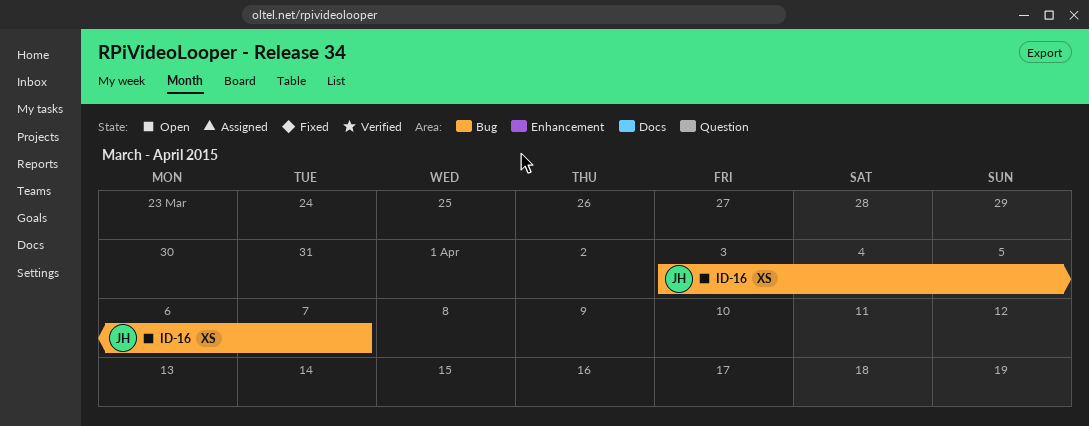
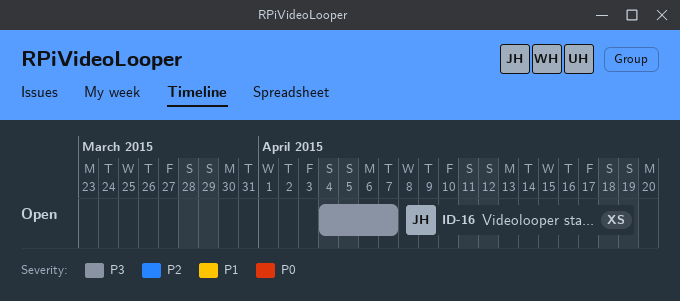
ID-16, start: Apr 3 -> Apr 4

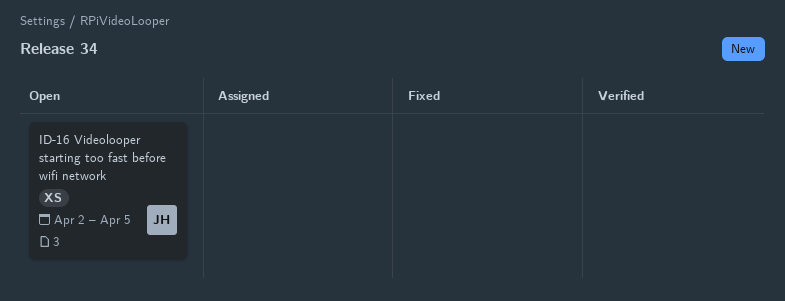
ID-16, start: Apr 4 -> Apr 2
ID-16, due: Apr 7 -> Apr 5

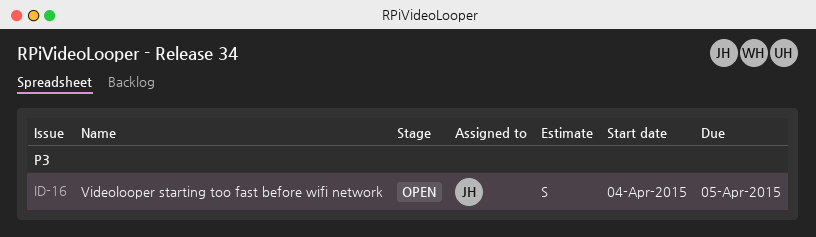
ID-16, estimate: XS -> S
ID-16, start: Apr 2 -> Apr 4

